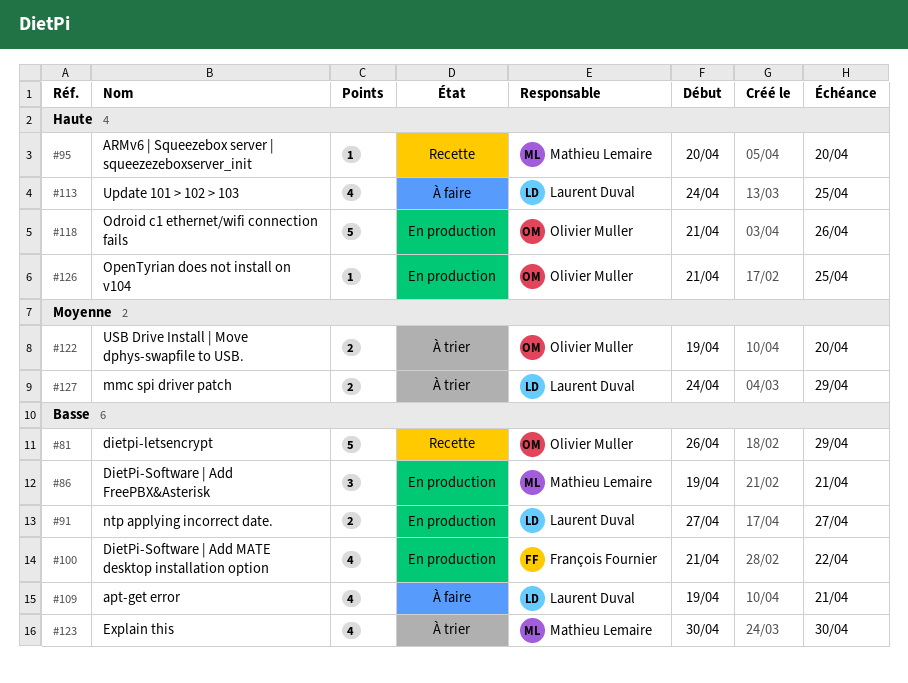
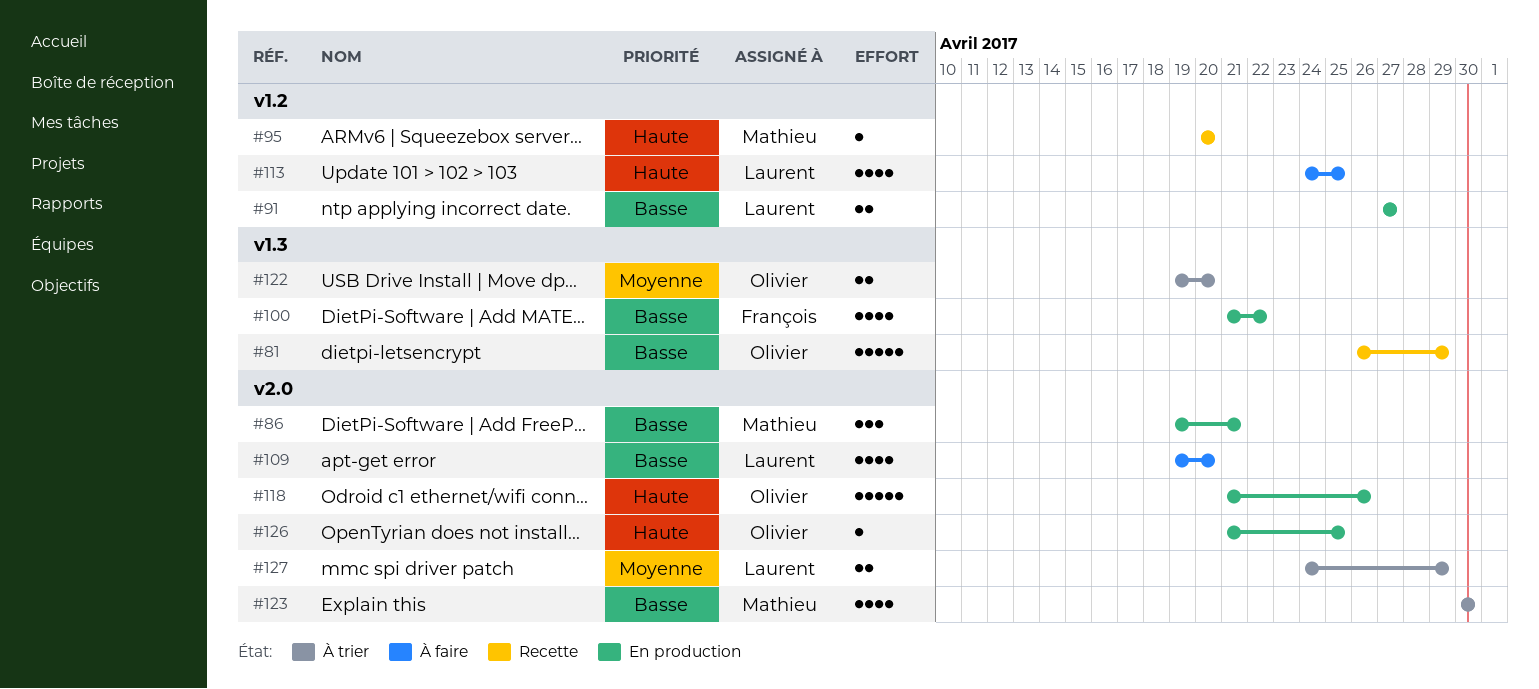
#109, due: Apr 21 -> Apr 20

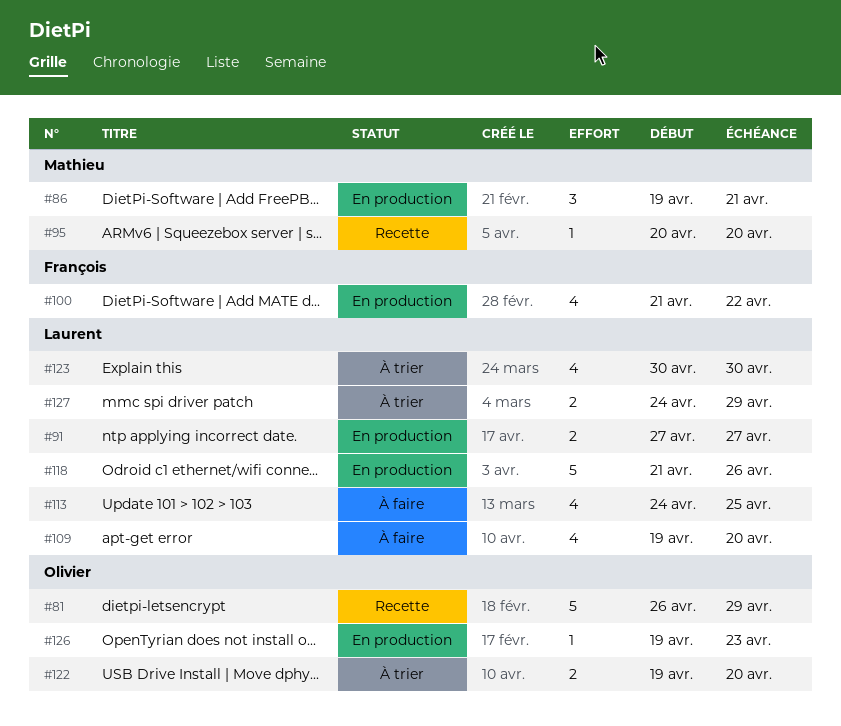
#118, owner: Olivier -> Laurent
#123, owner: Mathieu -> Laurent
#126, start: Apr 21 -> Apr 19
#126, due: Apr 25 -> Apr 23

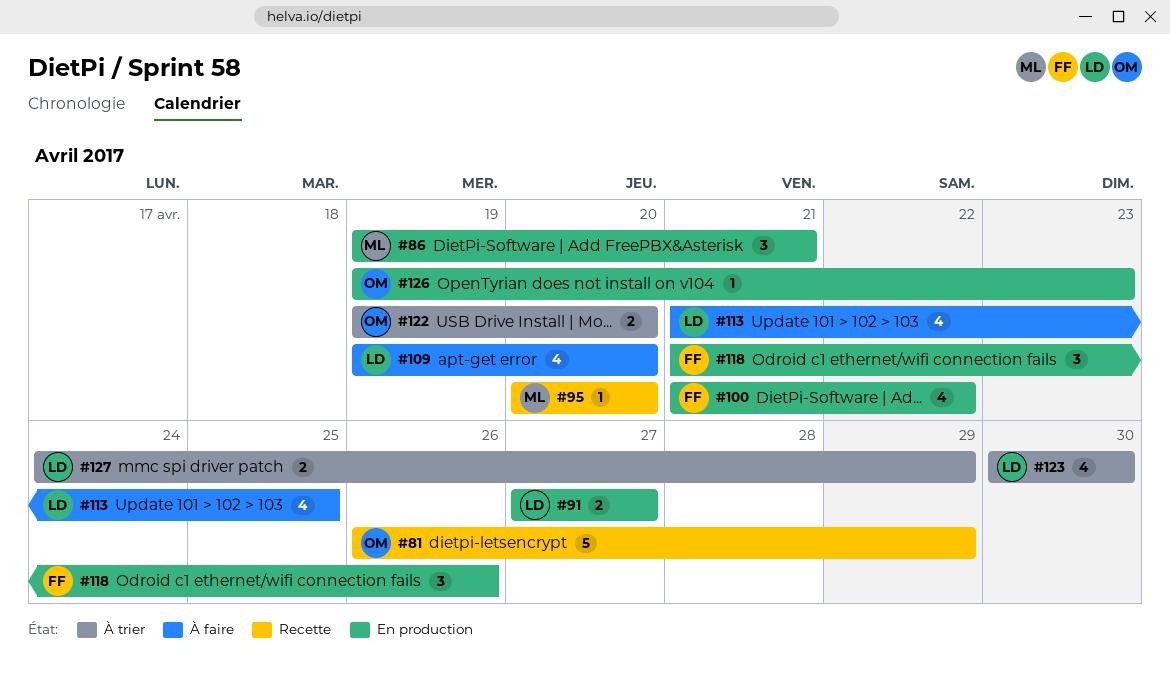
#113, start: Apr 24 -> Apr 21
#118, owner: Laurent -> François
#118, estimate: 5 -> 3

